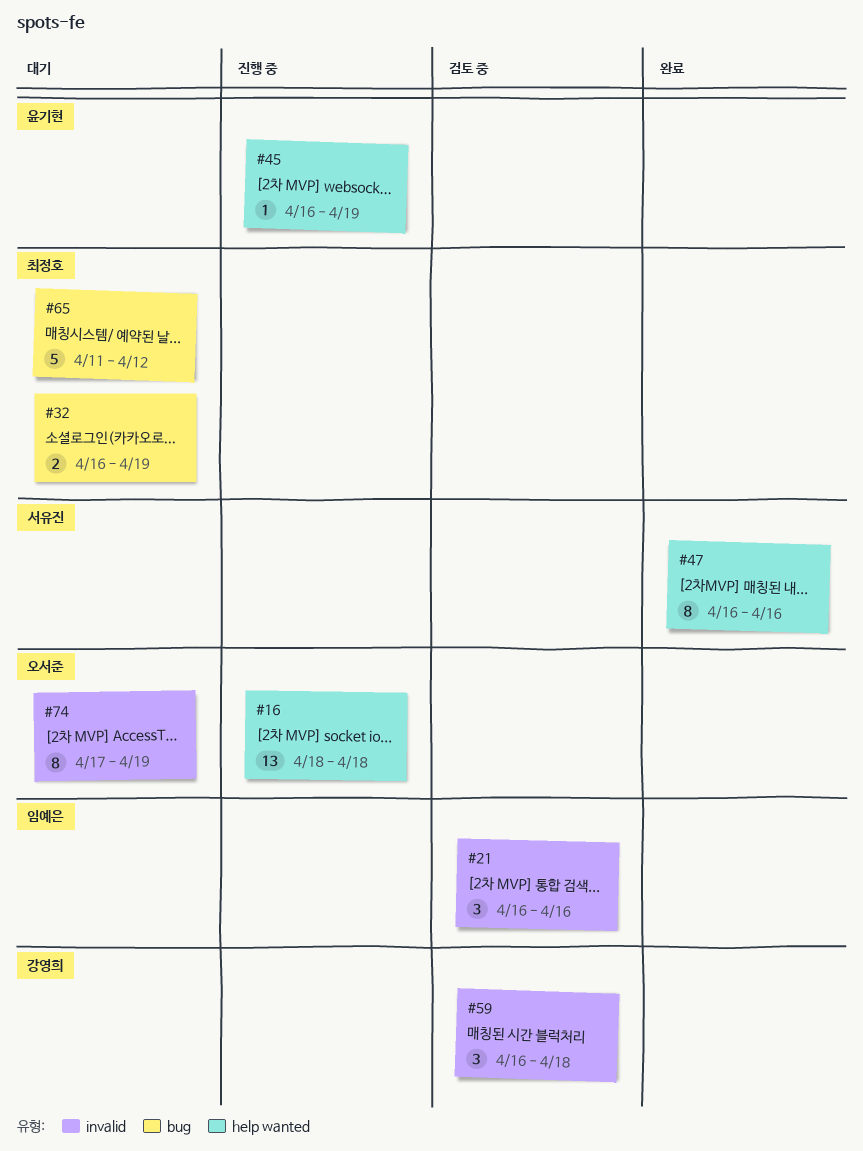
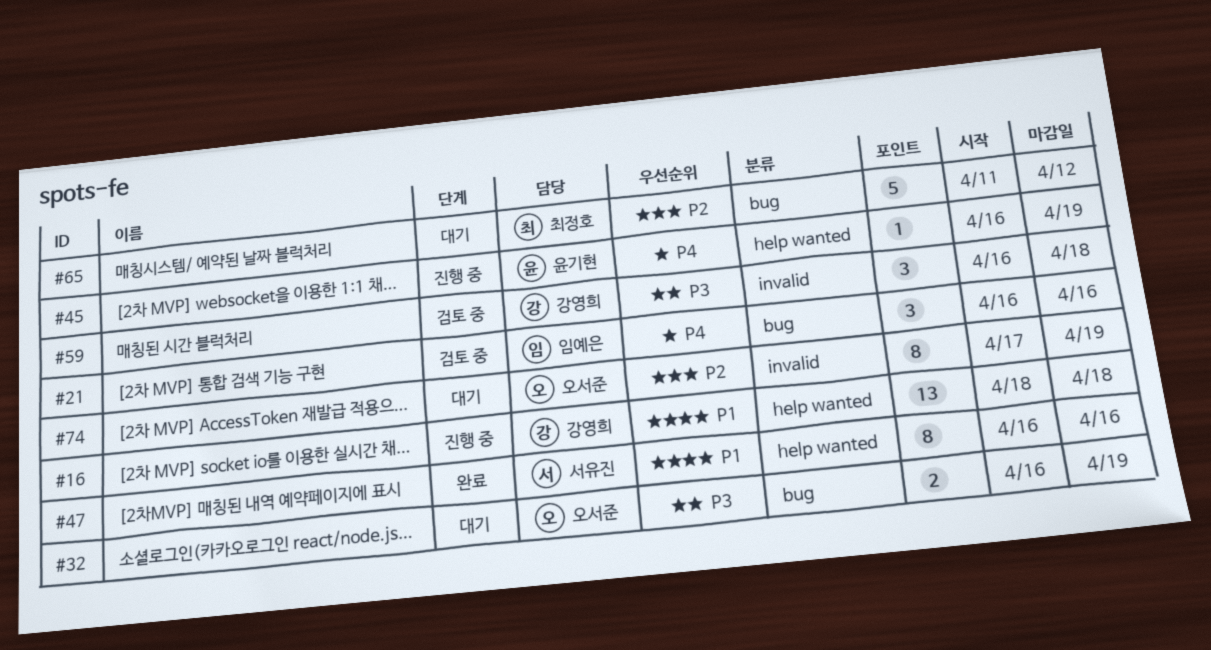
#16, owner: 오서준 -> 강영희
#21, label: invalid -> bug
#32, owner: 최정호 -> 오서준

